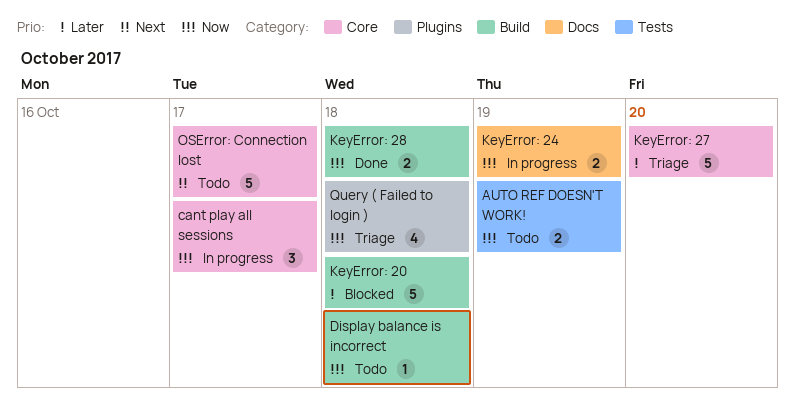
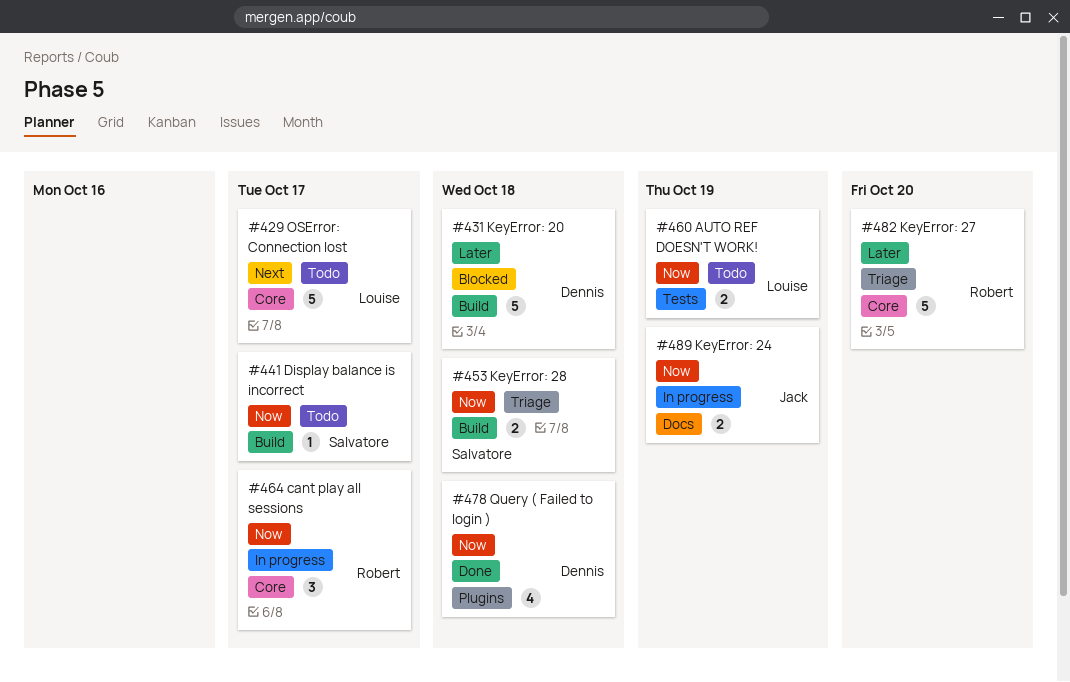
Display balance is incorrect, due: Oct 18 -> Oct 17
KeyError: 28, status: Done -> Triage
Query ( Failed to login ), status: Triage -> Done

